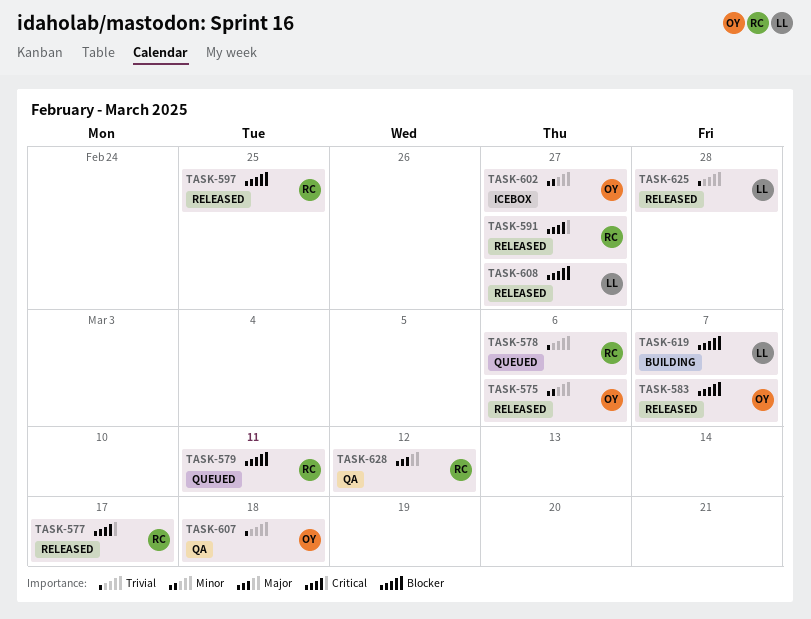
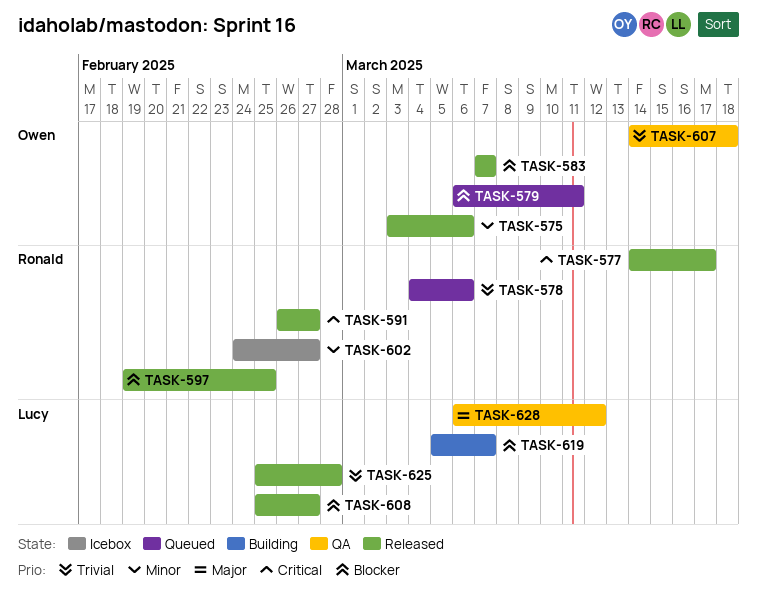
TASK-579, owner: Ronald -> Owen
TASK-602, owner: Owen -> Ronald
TASK-628, owner: Ronald -> Lucy

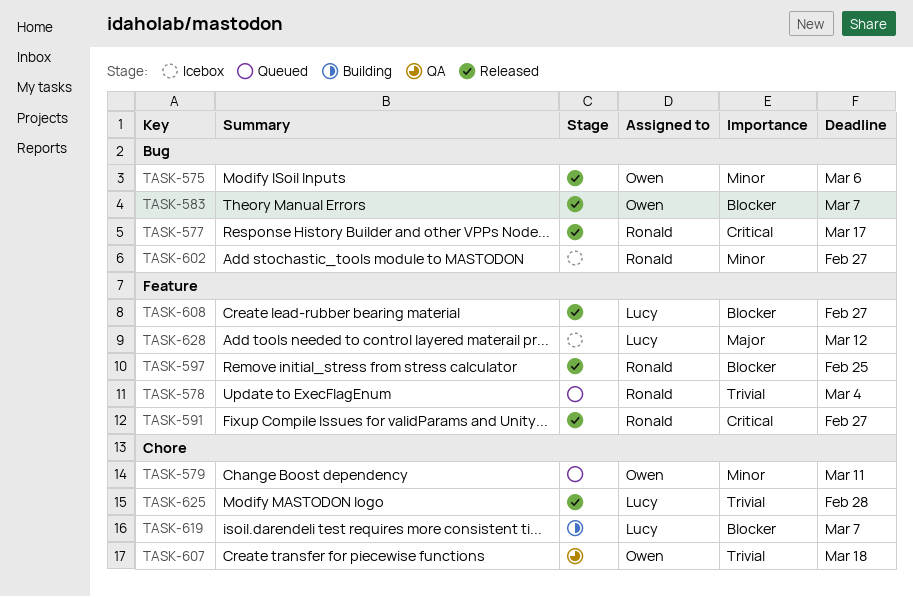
TASK-578, due: Mar 6 -> Mar 4
TASK-579, priority: Blocker -> Minor
TASK-628, status: QA -> Icebox

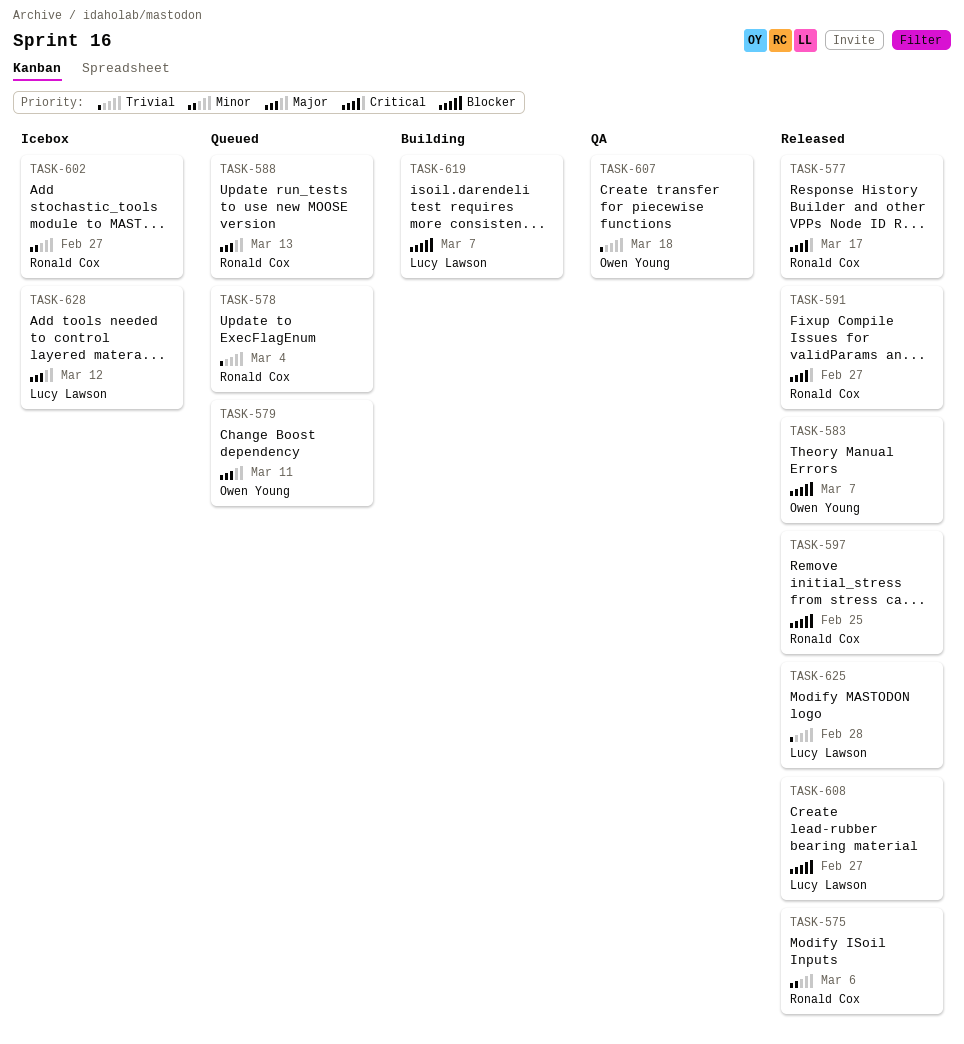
TASK-575, owner: Owen Young -> Ronald Cox
TASK-579, priority: Minor -> Major
TASK-588: none -> present

